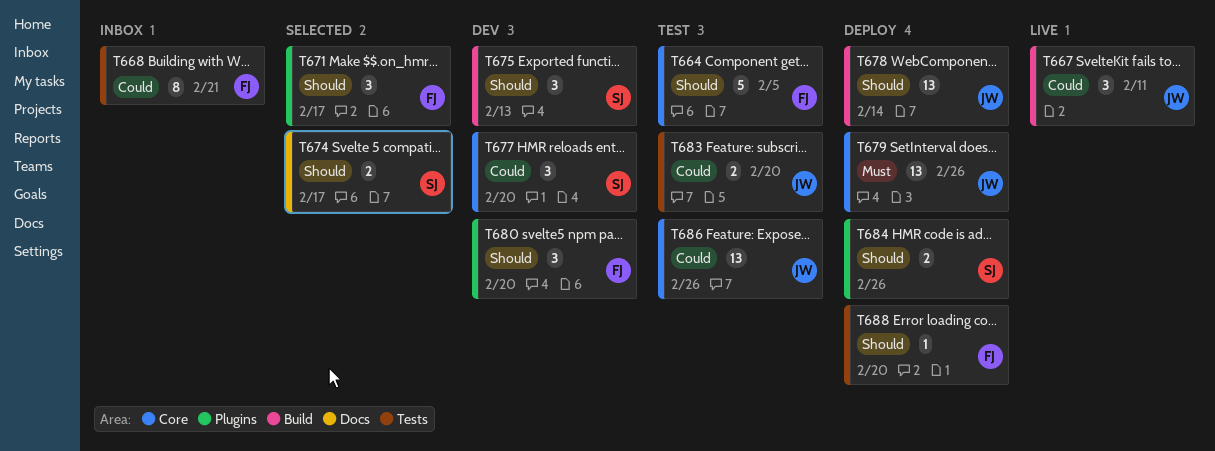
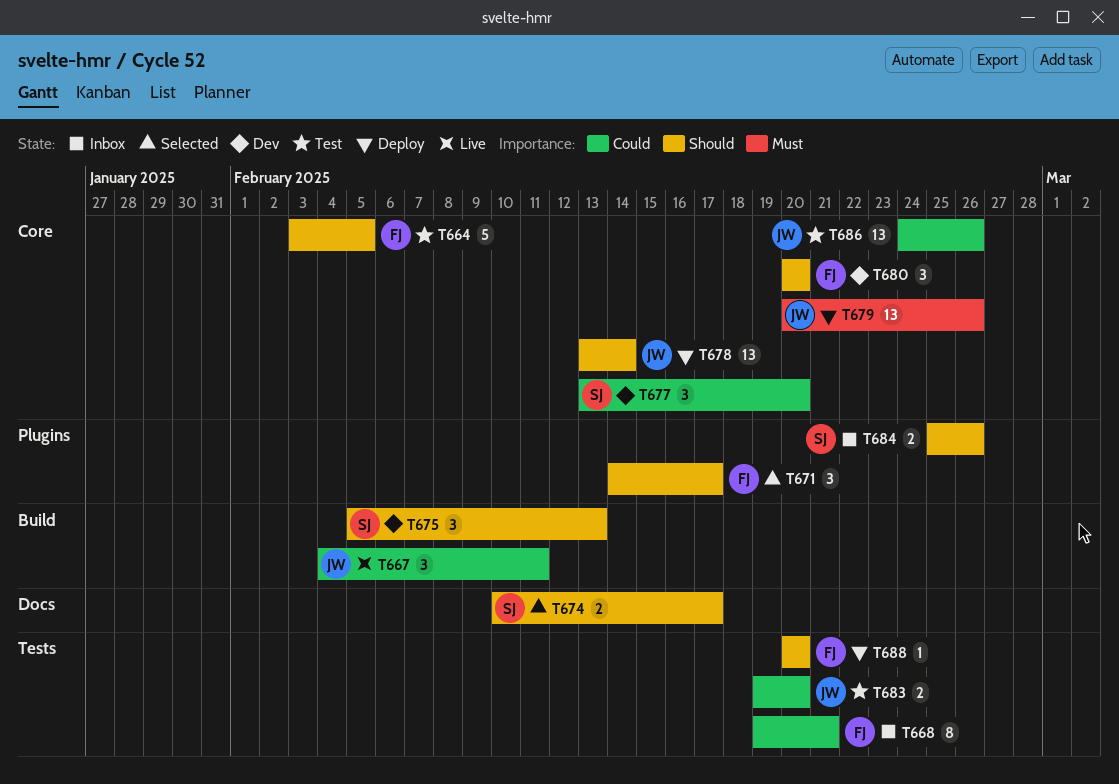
T678, label: Build -> Core
T680, label: Plugins -> Core
T684, status: Deploy -> Inbox

